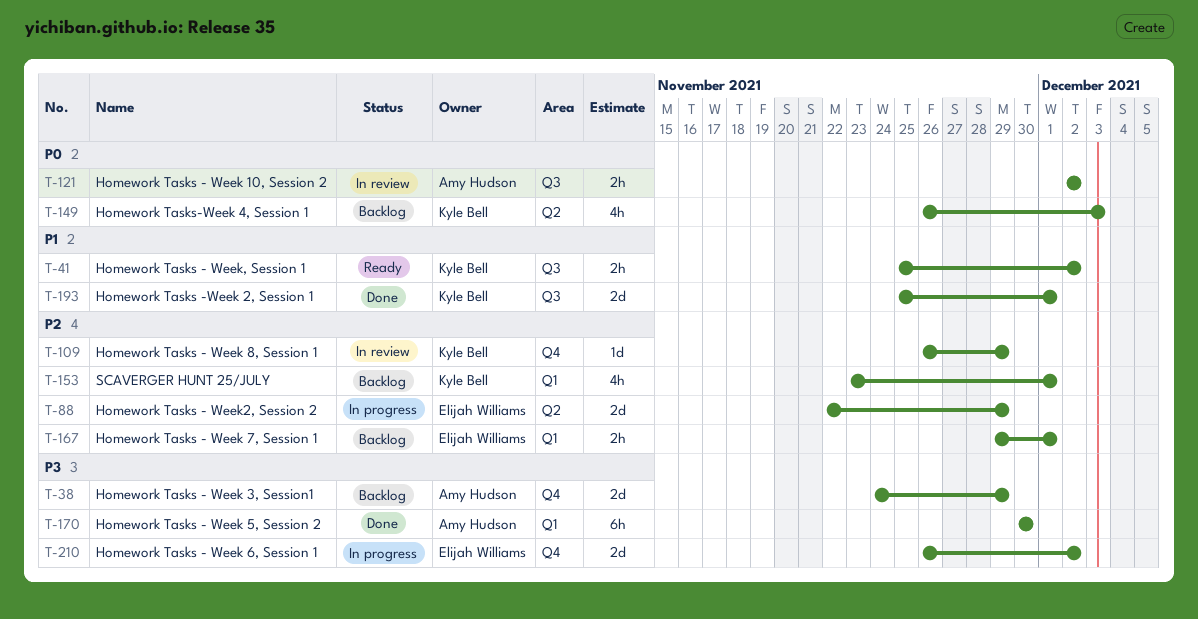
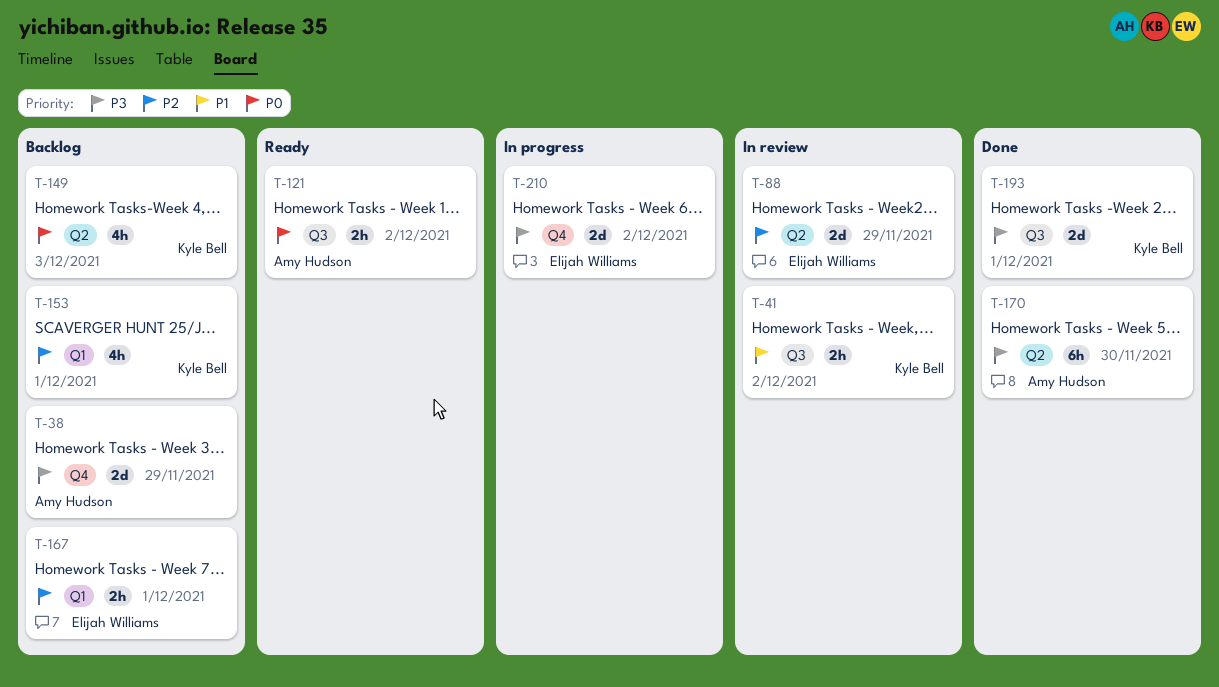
T-41, status: Ready -> In review
T-88, status: In progress -> In review
T-109: present -> none
T-121, status: In review -> Ready
T-170, label: Q1 -> Q2
T-193, priority: P1 -> P3

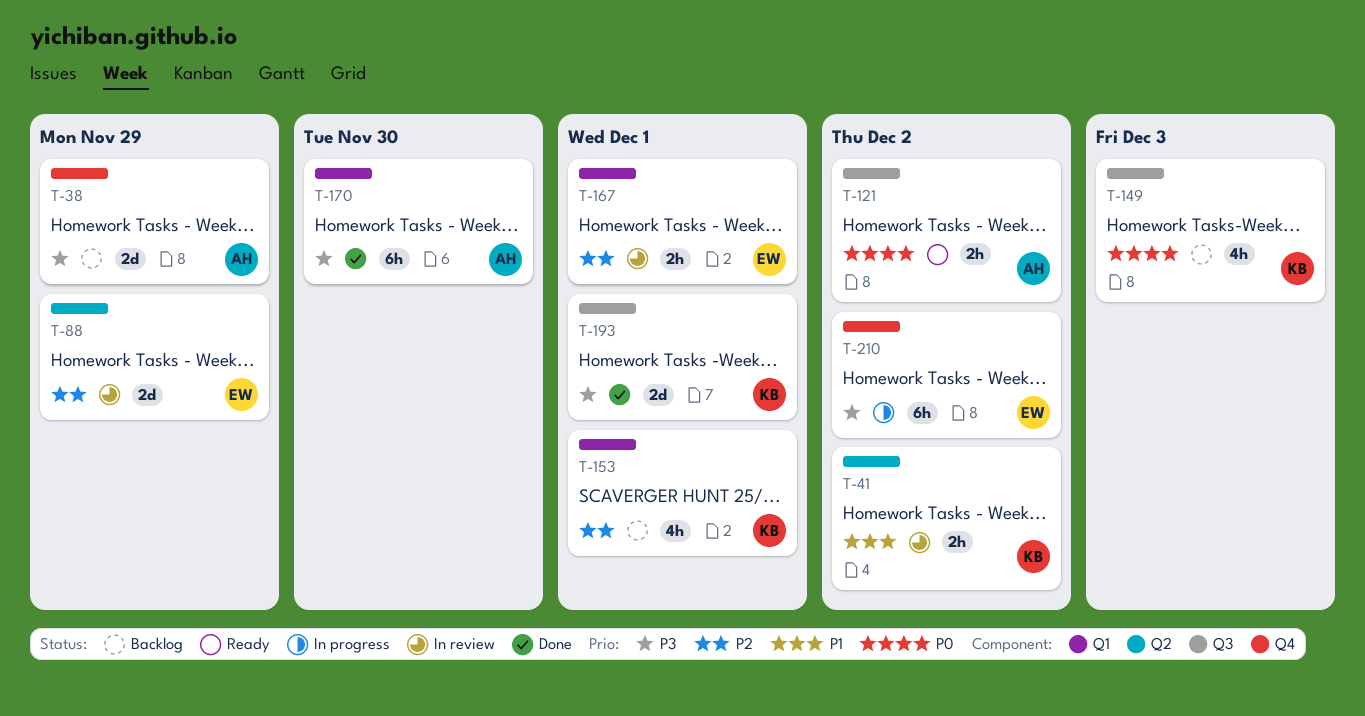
T-41, label: Q3 -> Q2
T-149, label: Q2 -> Q3
T-167, status: Backlog -> In review
T-170, label: Q2 -> Q1
T-210, estimate: 2d -> 6h

